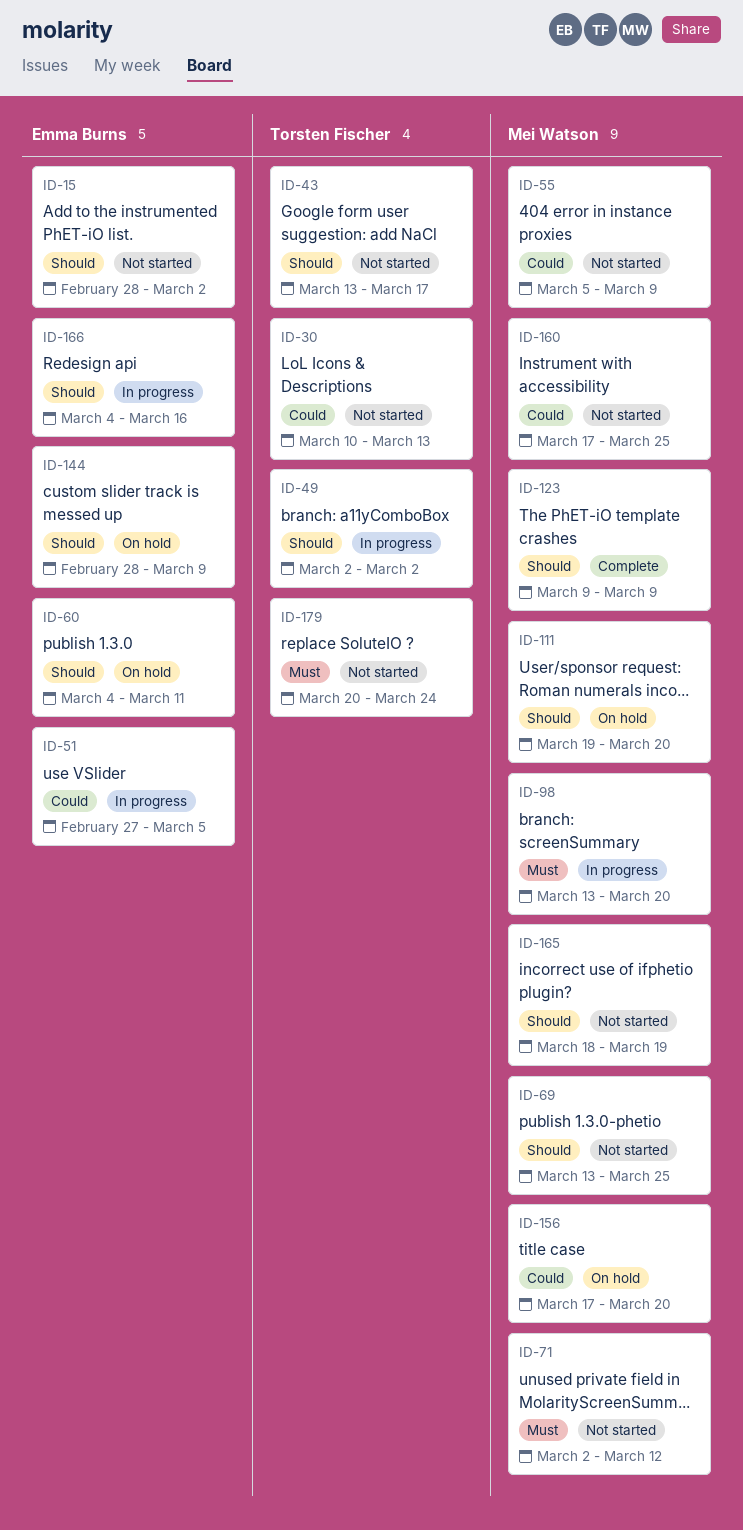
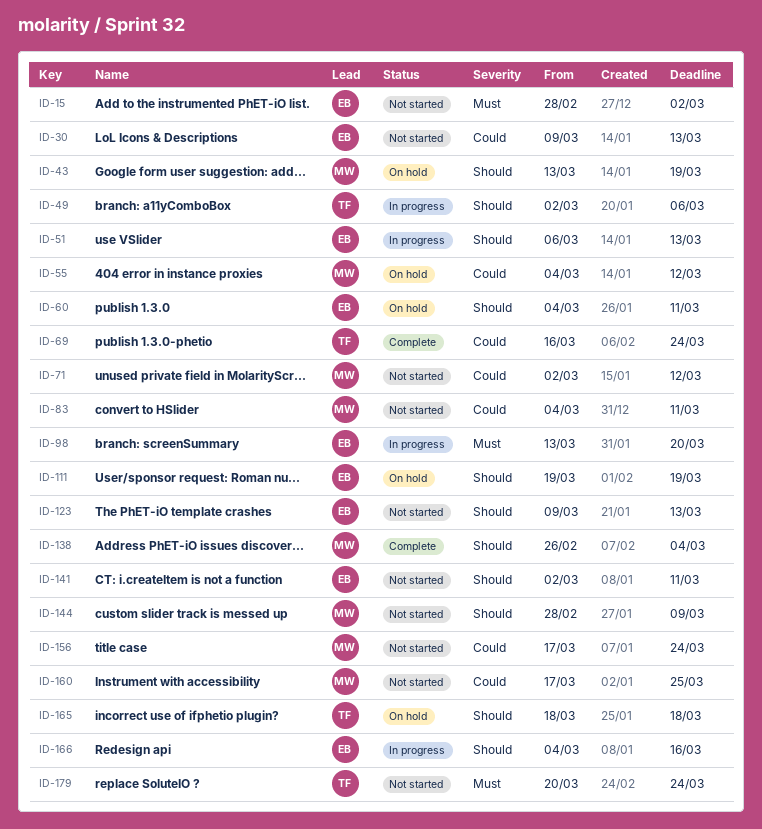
ID-15, priority: Should -> Must
ID-30, owner: Torsten Fischer -> Emma Burns
ID-30, start: Mar 10 -> Mar 9
ID-43, status: Not started -> On hold
ID-43, owner: Torsten Fischer -> Mei Watson
ID-43, due: Mar 17 -> Mar 19
ID-49, due: Mar 2 -> Mar 6
ID-51, priority: Could -> Should
ID-51, start: Feb 27 -> Mar 6
ID-51, due: Mar 5 -> Mar 13
ID-55, status: Not started -> On hold
ID-55, start: Mar 5 -> Mar 4
ID-55, due: Mar 9 -> Mar 12
ID-69, status: Not started -> Complete
ID-69, owner: Mei Watson -> Torsten Fischer
ID-69, priority: Should -> Could
ID-69, start: Mar 13 -> Mar 16
ID-69, due: Mar 25 -> Mar 24
ID-71, priority: Must -> Could
ID-83: none -> present
ID-98, owner: Mei Watson -> Emma Burns
ID-111, owner: Mei Watson -> Emma Burns
ID-111, due: Mar 20 -> Mar 19
ID-123, status: Complete -> Not started
ID-123, owner: Mei Watson -> Emma Burns
ID-123, due: Mar 9 -> Mar 13
ID-138: none -> present
ID-141: none -> present
ID-144, status: On hold -> Not started
ID-144, owner: Emma Burns -> Mei Watson
ID-156, status: On hold -> Not started
ID-156, due: Mar 20 -> Mar 24
ID-165, status: Not started -> On hold
ID-165, owner: Mei Watson -> Torsten Fischer
ID-165, due: Mar 19 -> Mar 18

